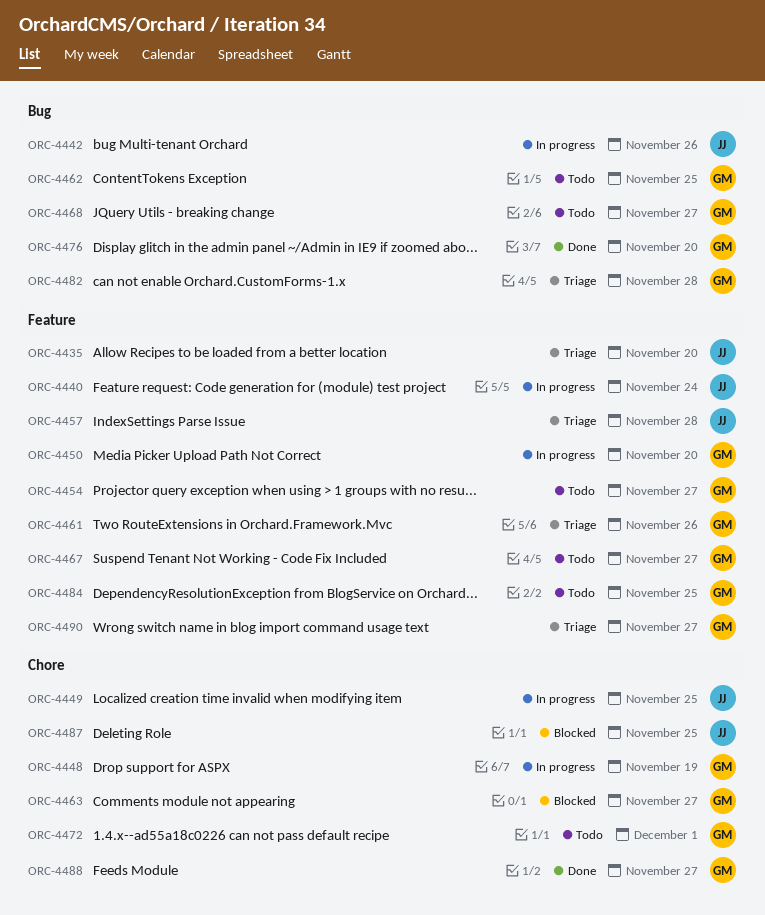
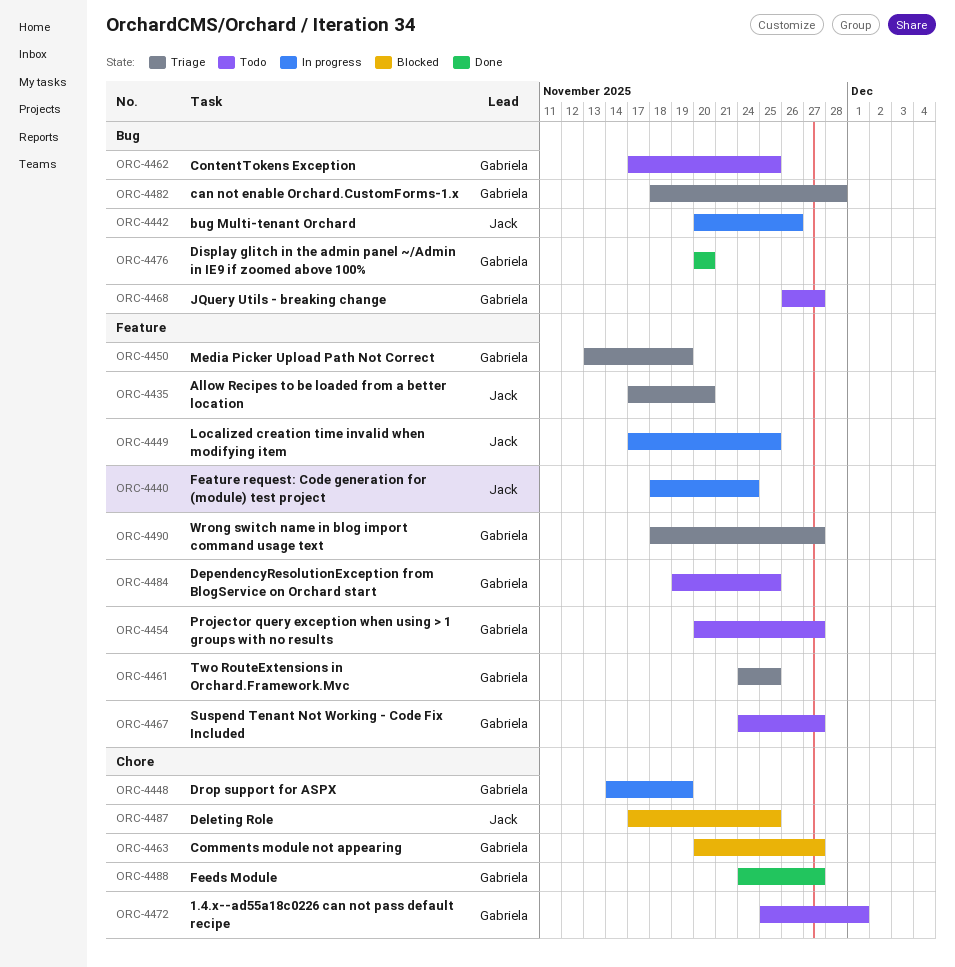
ORC-4449, label: Chore -> Feature
ORC-4450, status: In progress -> Triage
ORC-4450, due: Nov 20 -> Nov 19
ORC-4457: present -> none
ORC-4461, due: Nov 26 -> Nov 25

